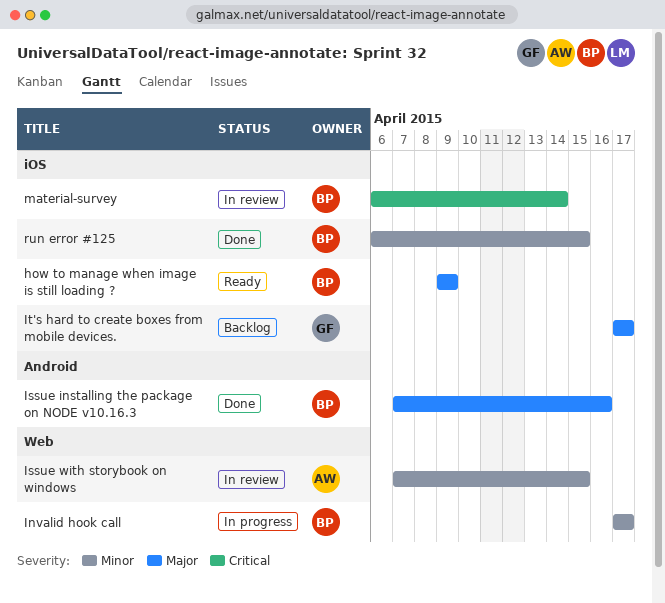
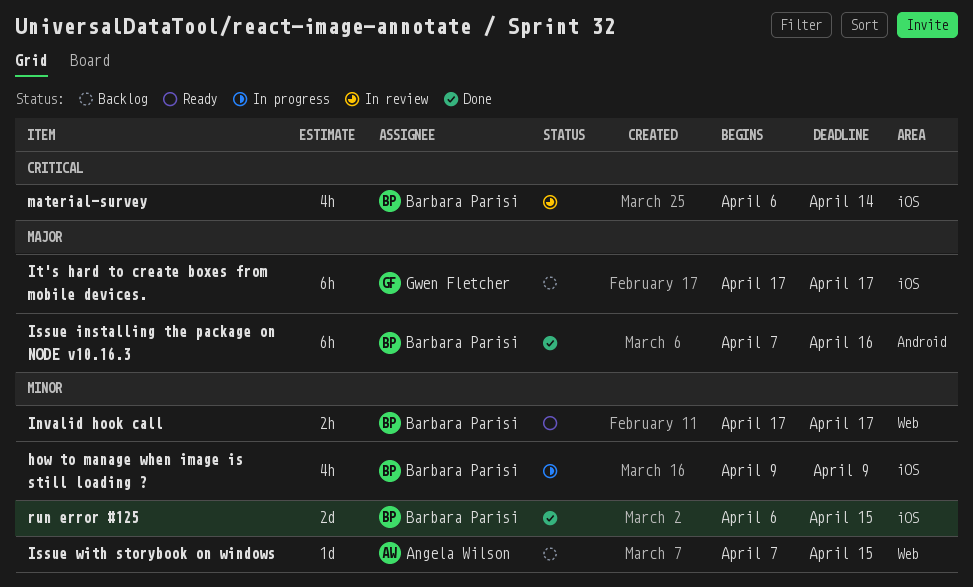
how to manage when image is still loading ?, status: Ready -> In progress
how to manage when image is still loading ?, priority: Major -> Minor
Invalid hook call, status: In progress -> Ready
Issue with storybook on windows, status: In review -> Backlog

